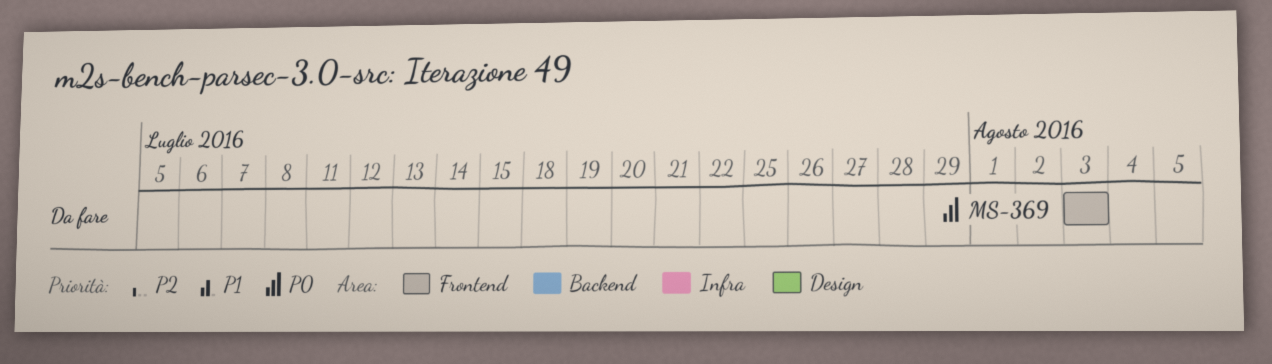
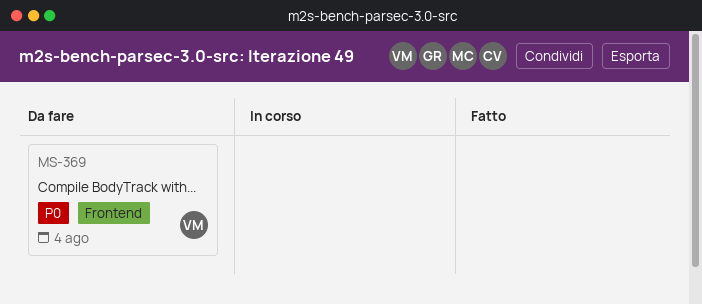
MS-369, due: Aug 3 -> Aug 4

